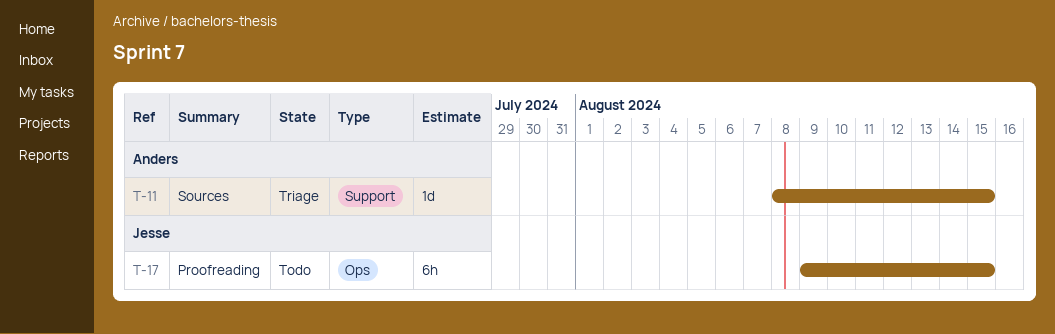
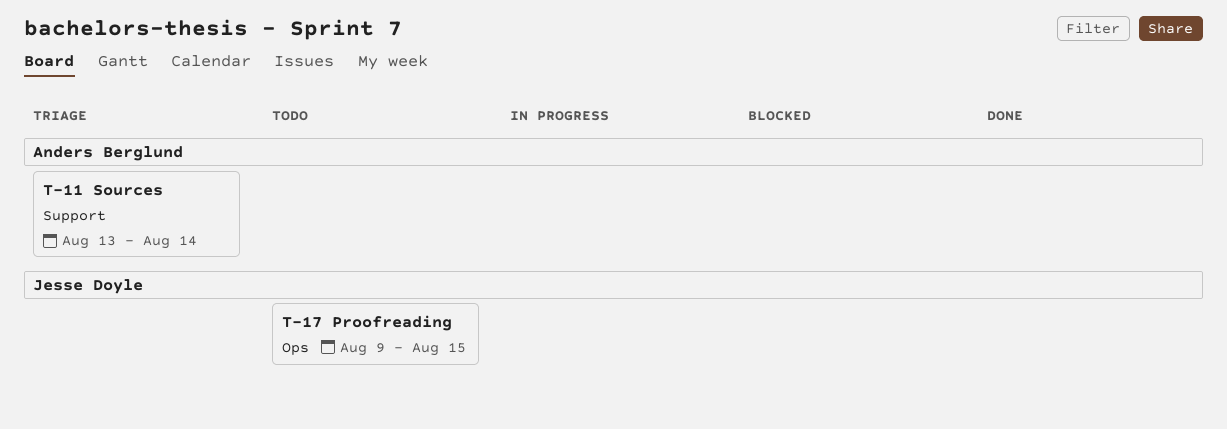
T-11, start: Aug 8 -> Aug 13
T-11, due: Aug 15 -> Aug 14

